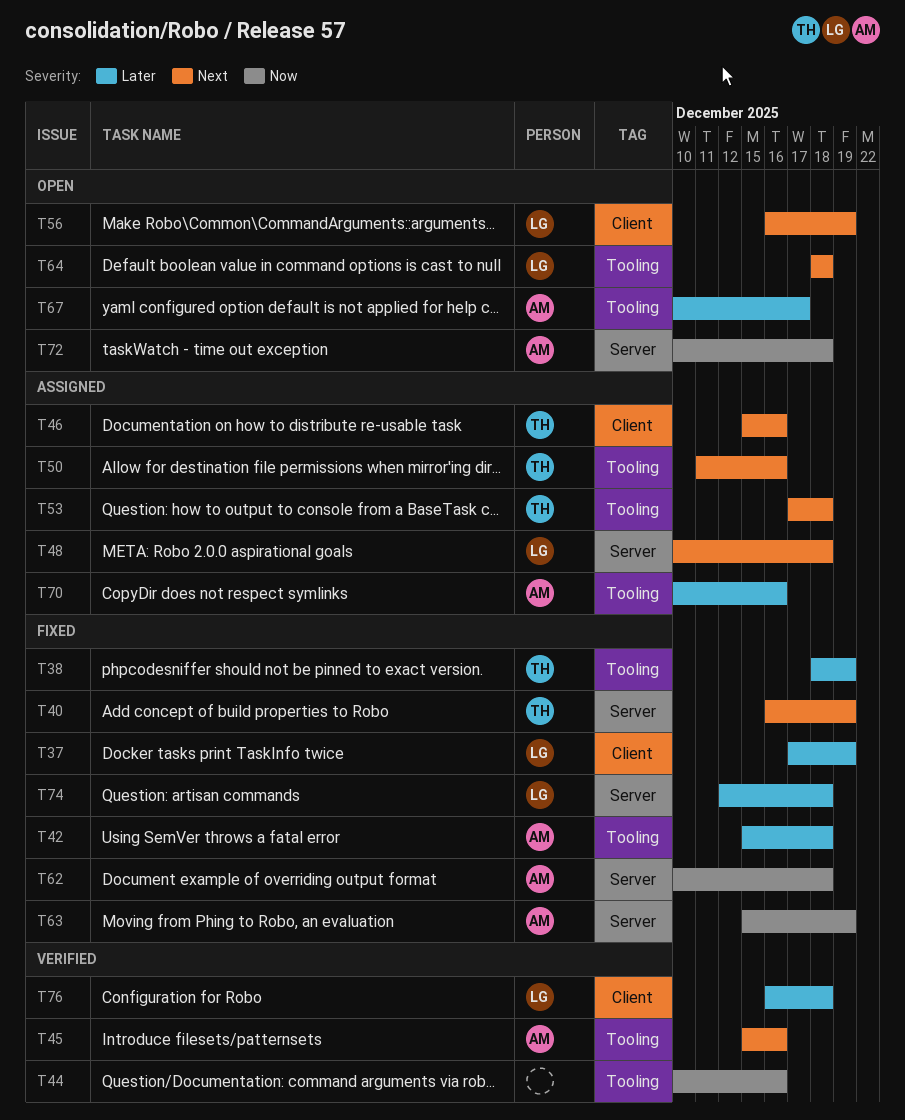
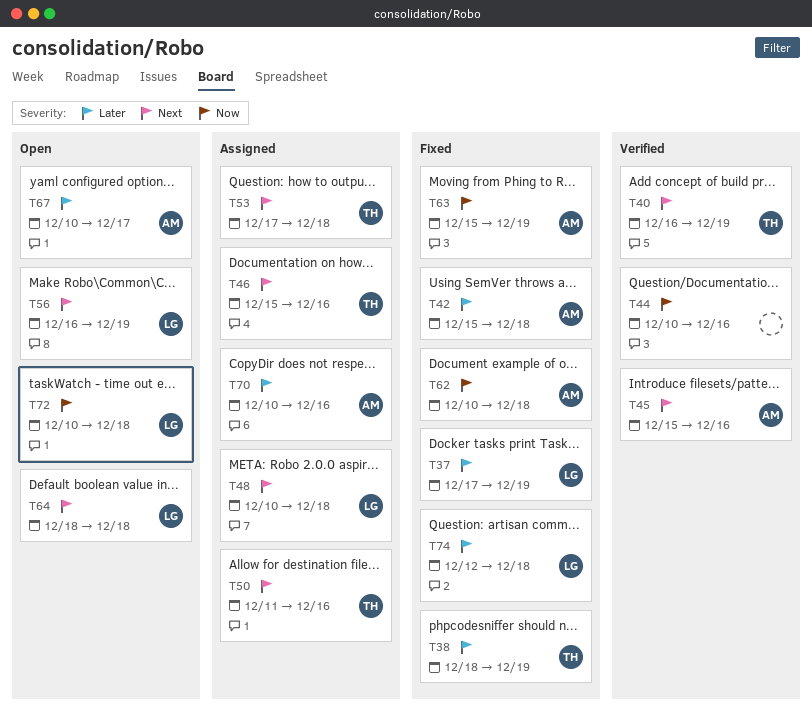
T40, status: Fixed -> Verified
T72, owner: AM -> LG
T76: present -> none

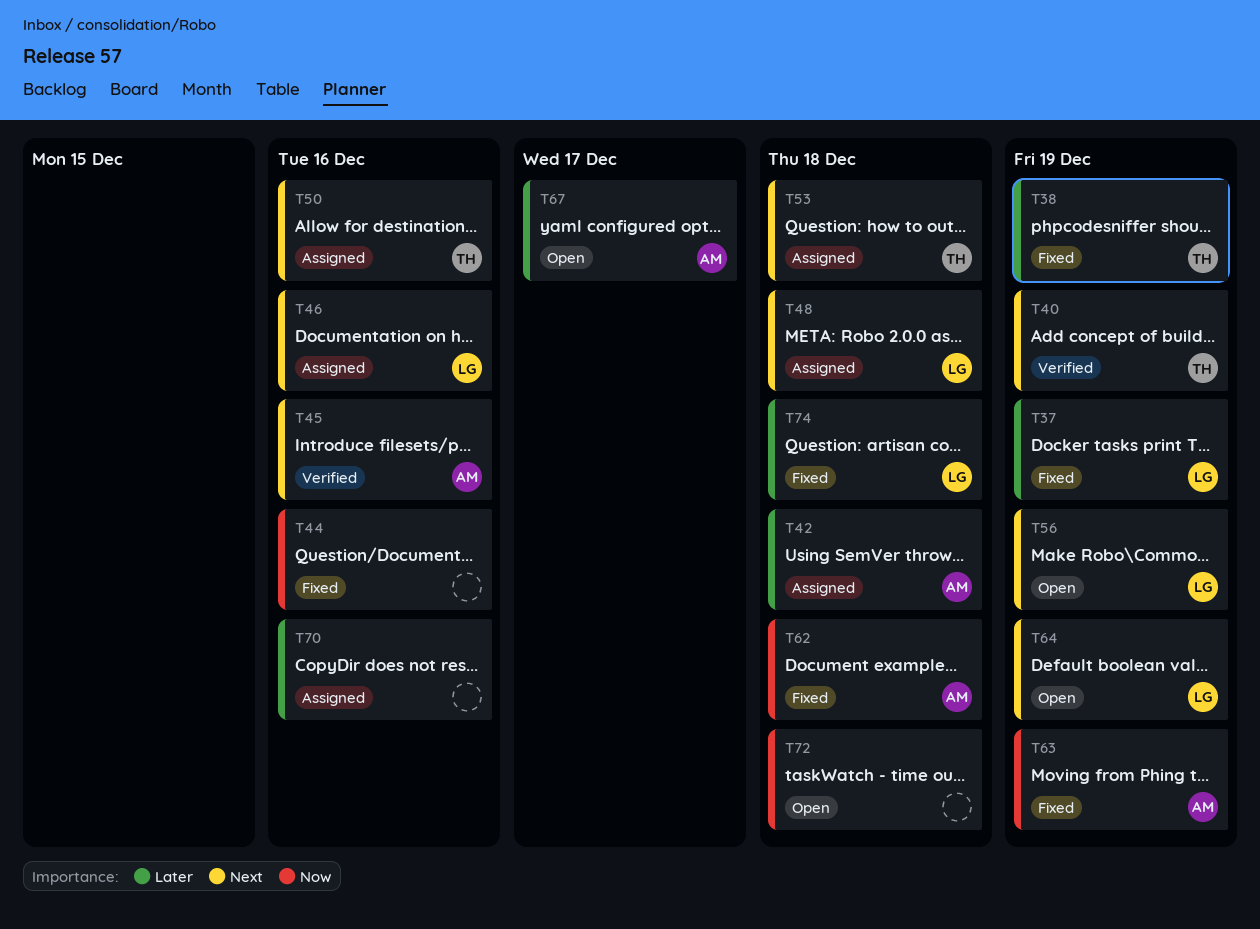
T42, status: Fixed -> Assigned
T44, status: Verified -> Fixed
T46, owner: TH -> LG
T64, due: Dec 18 -> Dec 19
T70, owner: AM -> none
T72, owner: LG -> none

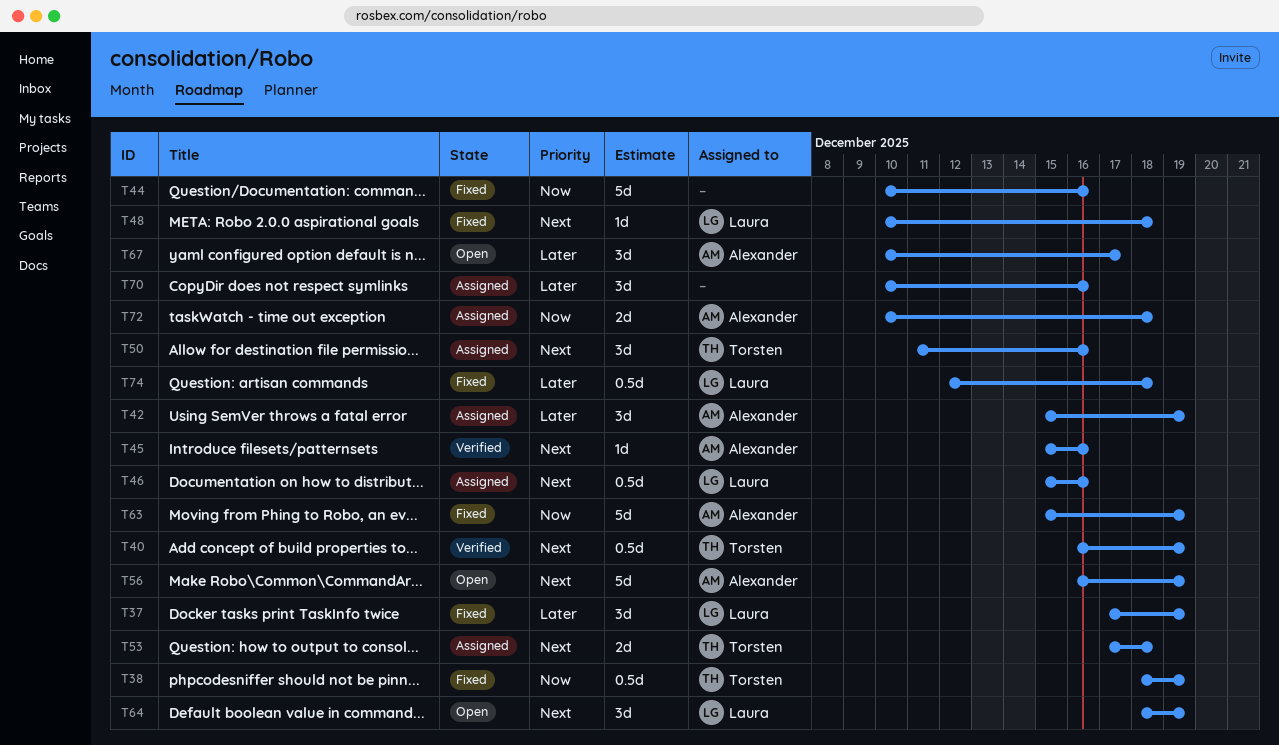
T38, priority: Later -> Now
T42, due: Dec 18 -> Dec 19
T48, status: Assigned -> Fixed
T56, owner: Laura -> Alexander
T62: present -> none
T72, status: Open -> Assigned
T72, owner: none -> Alexander

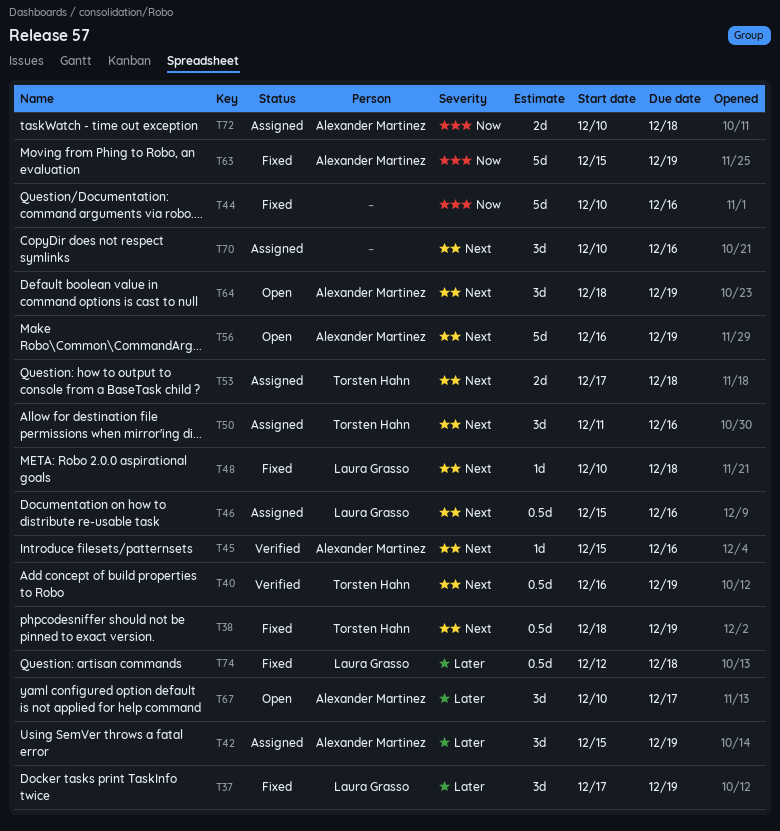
T38, priority: Now -> Next
T64, owner: Laura Grasso -> Alexander Martinez
T70, priority: Later -> Next

